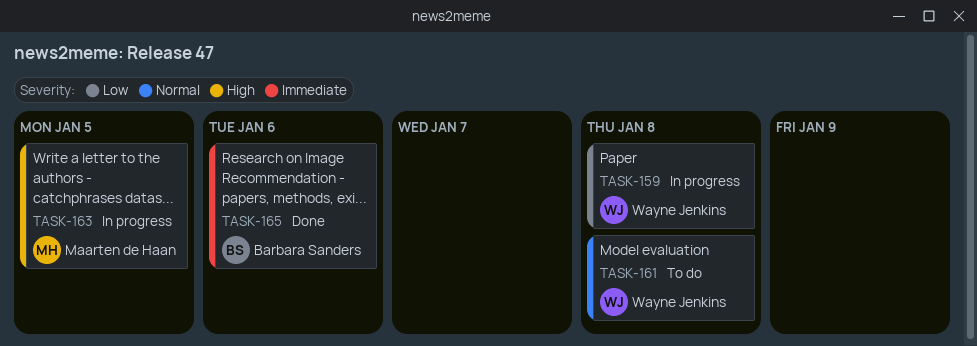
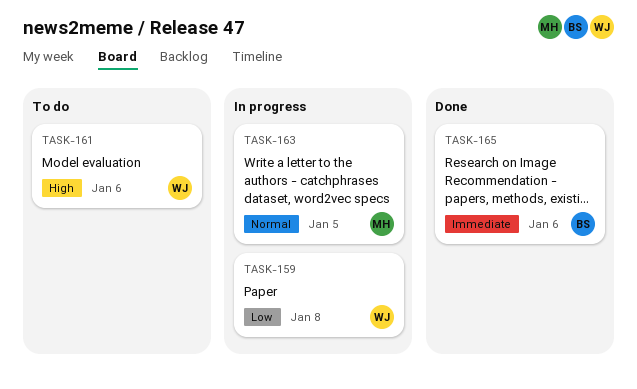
TASK-161, priority: Normal -> High
TASK-161, due: Jan 8 -> Jan 6
TASK-163, priority: High -> Normal

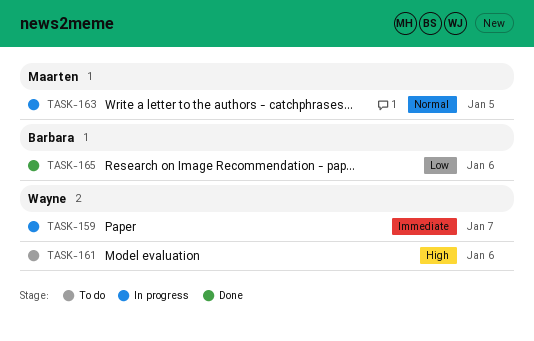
TASK-159, priority: Low -> Immediate
TASK-159, due: Jan 8 -> Jan 7
TASK-165, priority: Immediate -> Low

